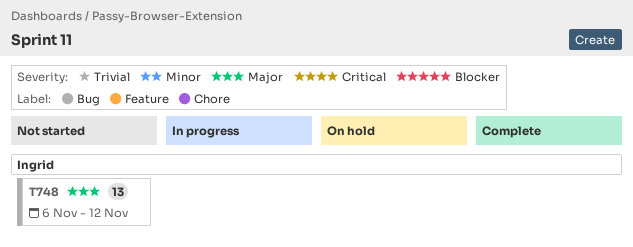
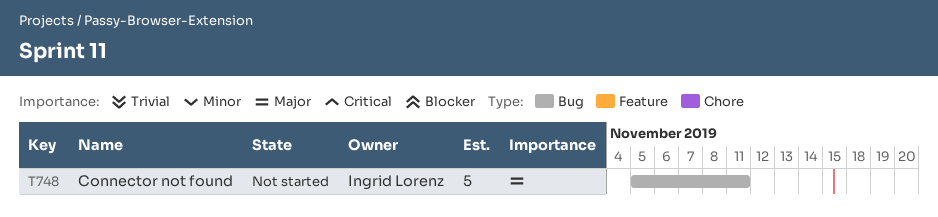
T748, estimate: 13 -> 5
T748, start: Nov 6 -> Nov 5
T748, due: Nov 12 -> Nov 11

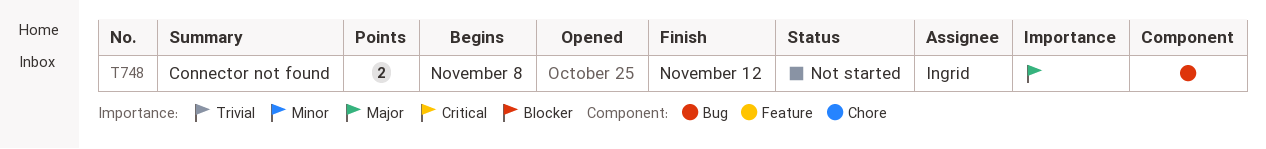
T748, estimate: 5 -> 2
T748, start: Nov 5 -> Nov 8
T748, due: Nov 11 -> Nov 12

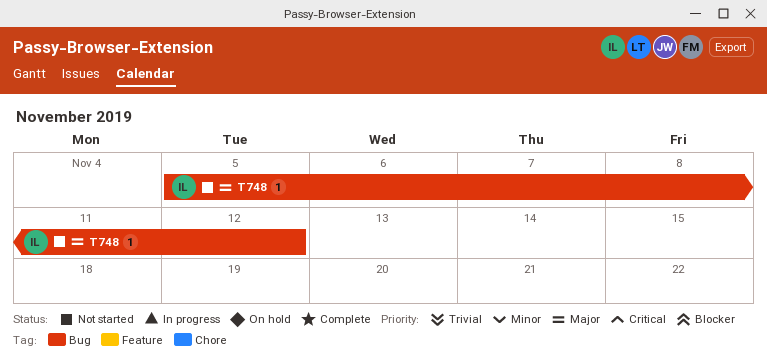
T748, estimate: 2 -> 1
T748, start: Nov 8 -> Nov 5

